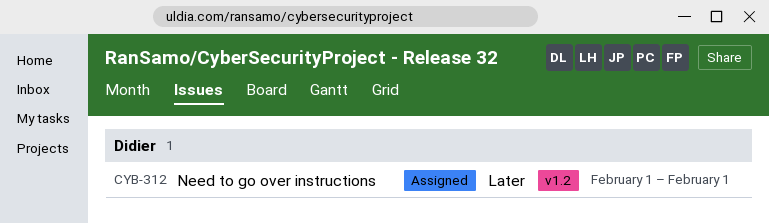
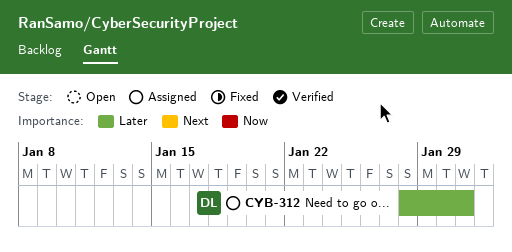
CYB-312, start: Feb 1 -> Jan 28
CYB-312, due: Feb 1 -> Jan 31

